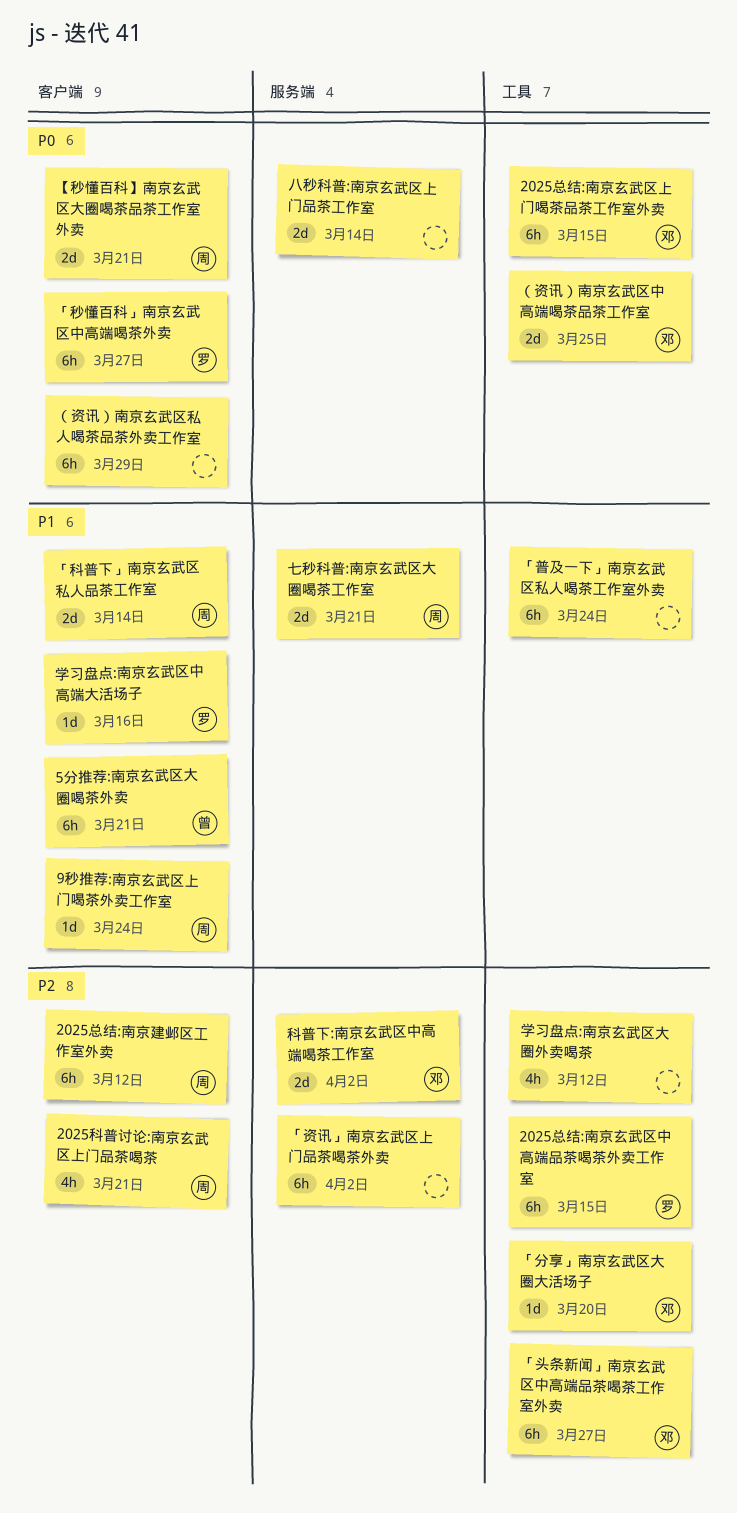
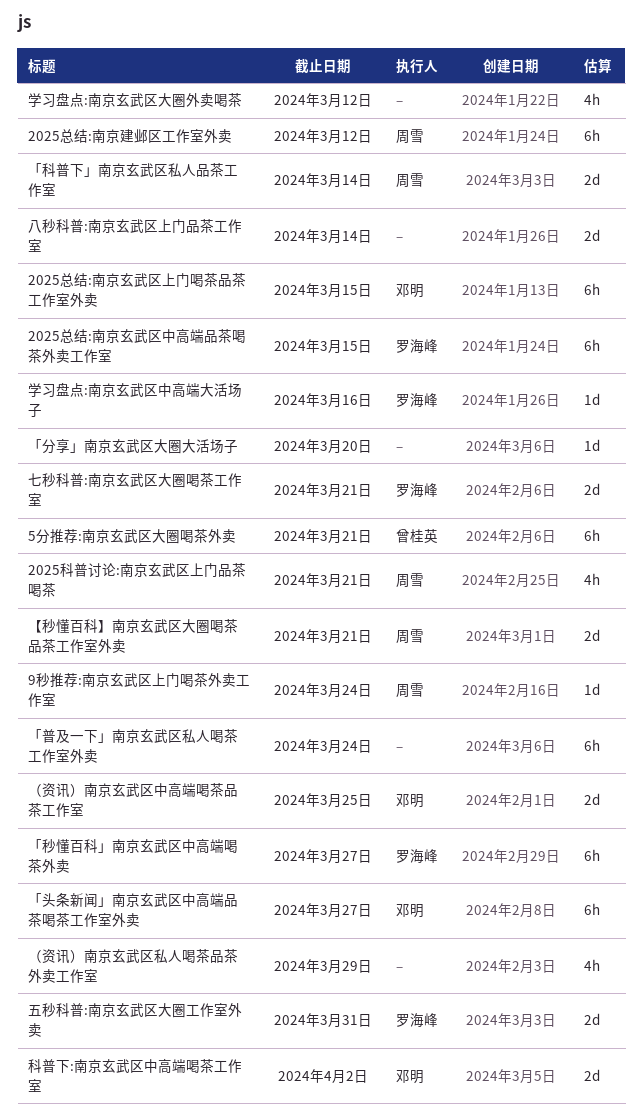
「分享」南京玄武区大圈大活场子, owner: 邓明 -> none
「资讯」南京玄武区上门品茶喝茶外卖: present -> none
七秒科普:南京玄武区大圈喝茶工作室, owner: 周雪 -> 罗海峰
五秒科普:南京玄武区大圈工作室外卖: none -> present
（资讯）南京玄武区私人喝茶品茶外卖工作室, estimate: 6h -> 4h

